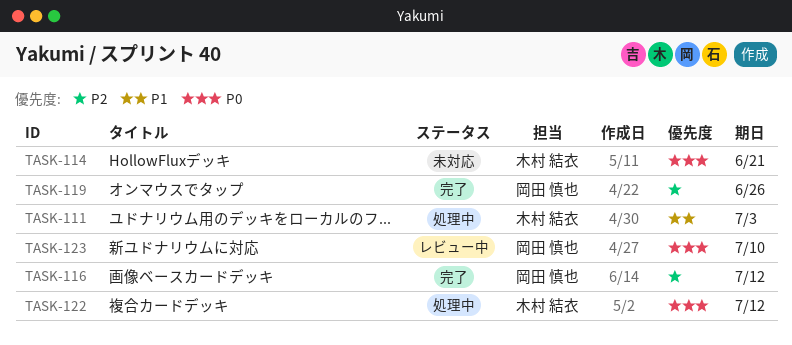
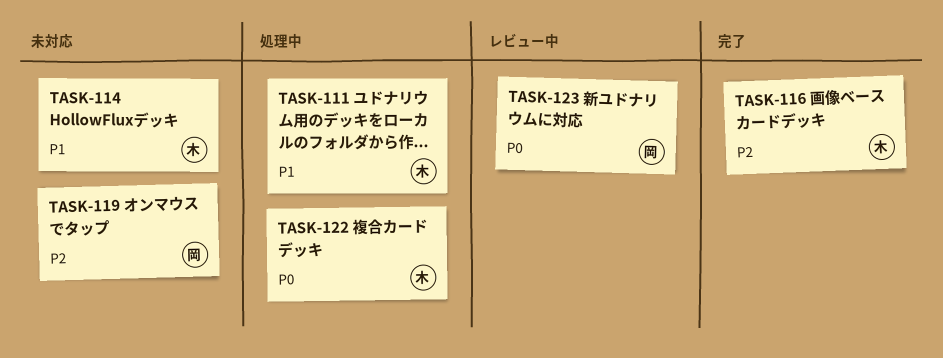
TASK-114, priority: P0 -> P1
TASK-116, owner: 岡田 慎也 -> 木村 結衣
TASK-119, status: 完了 -> 未対応

